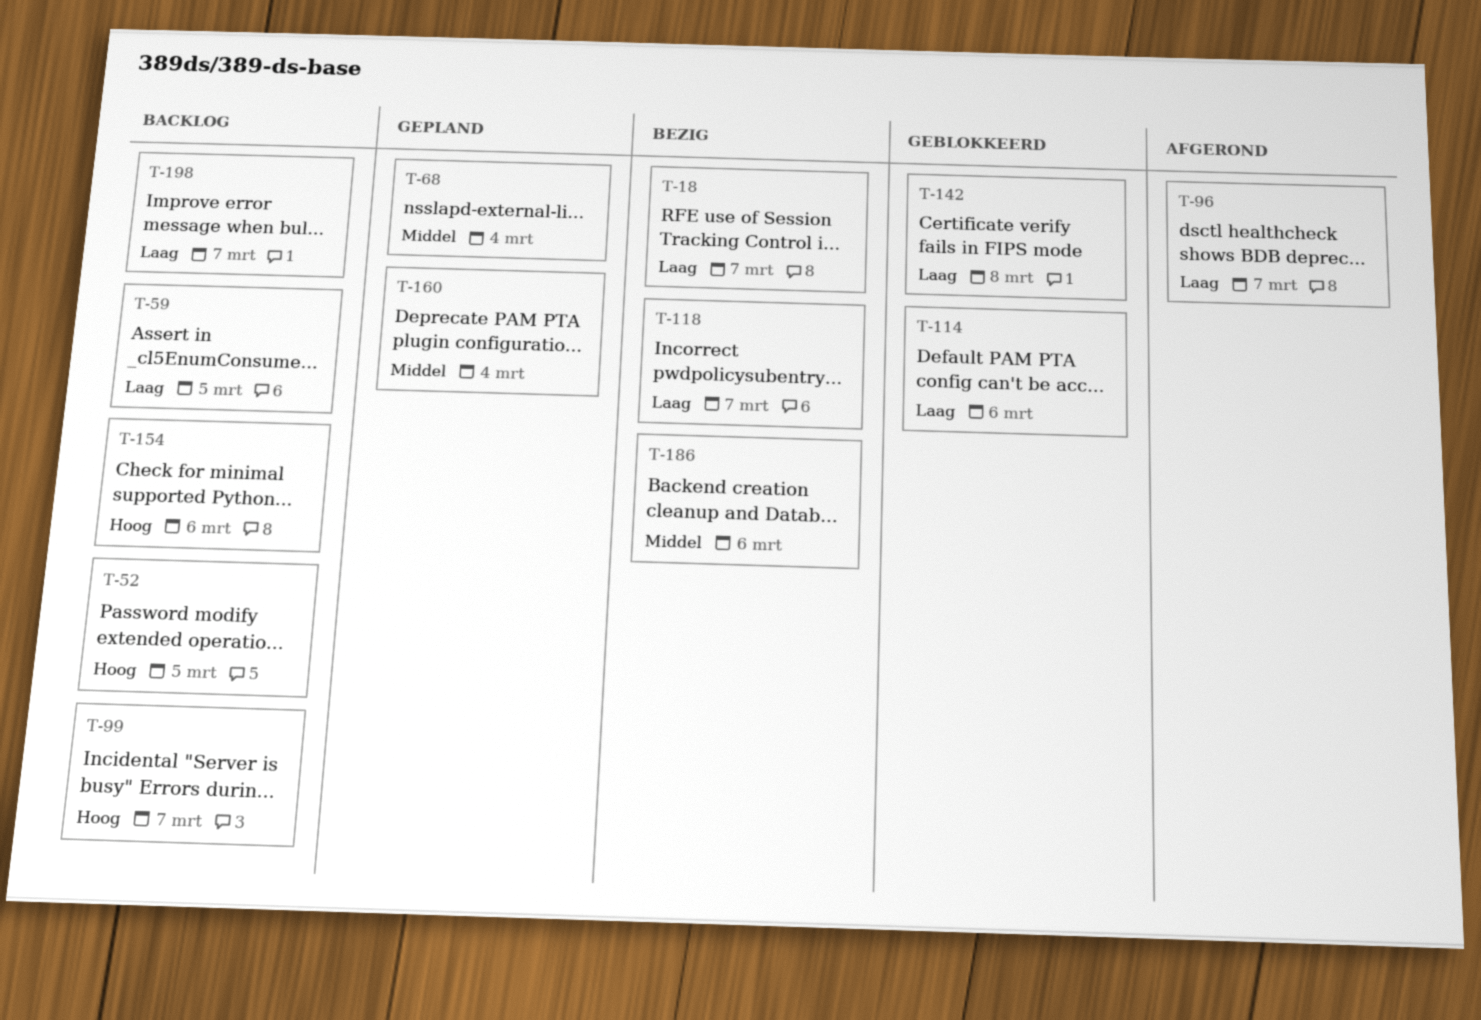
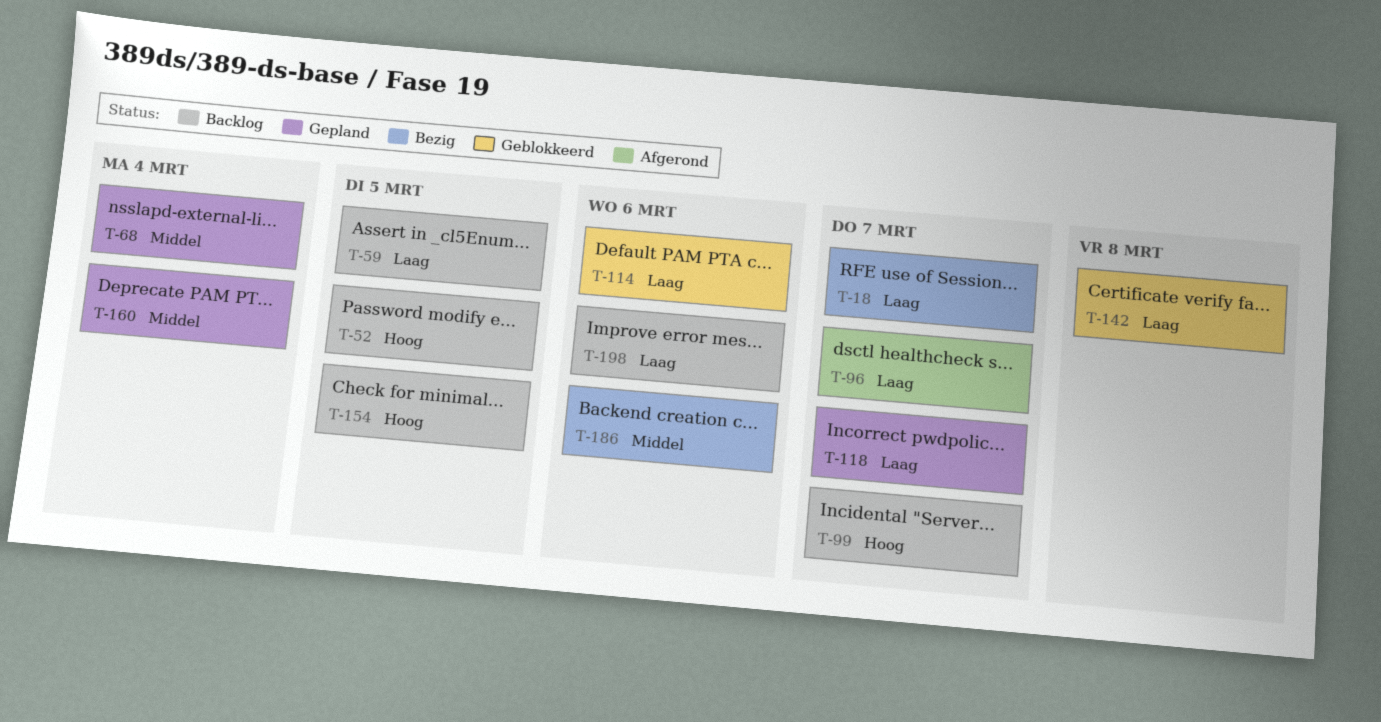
T-118, status: Bezig -> Gepland
T-154, due: Mar 6 -> Mar 5
T-198, due: Mar 7 -> Mar 6

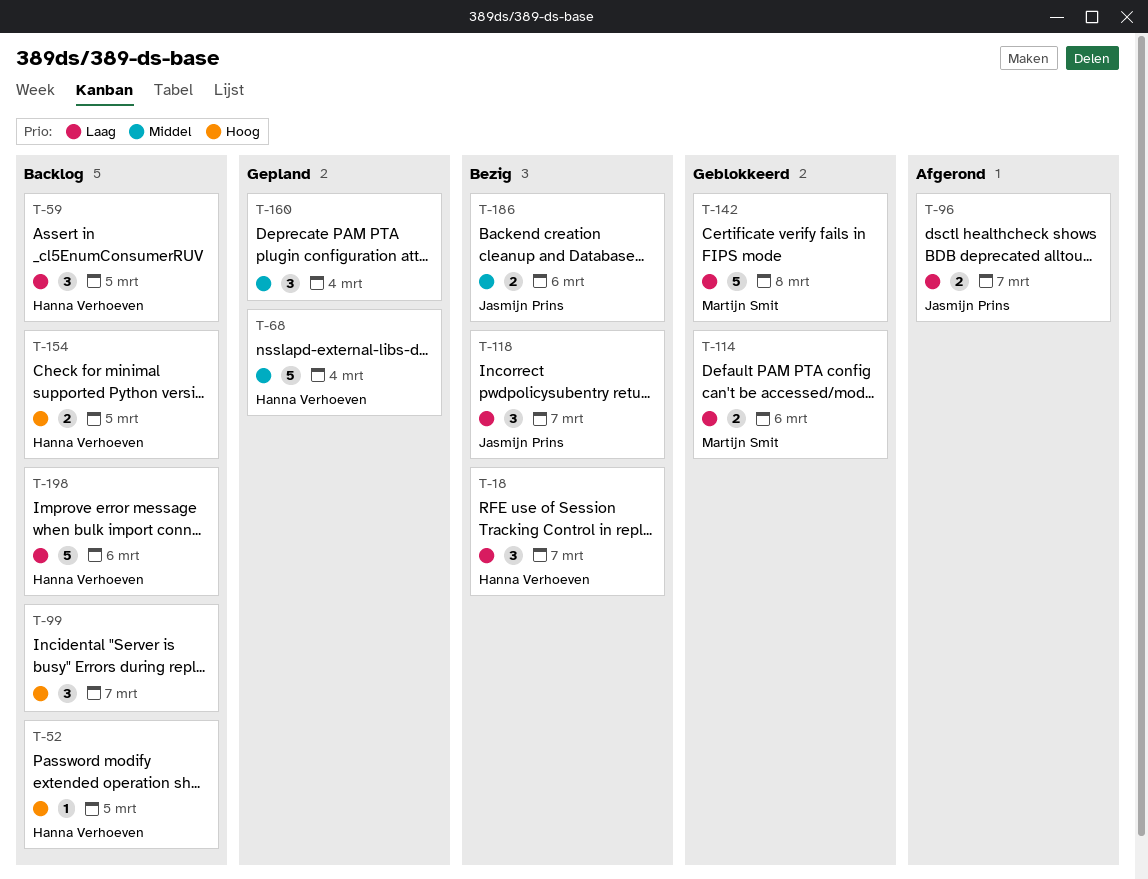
T-118, status: Gepland -> Bezig

